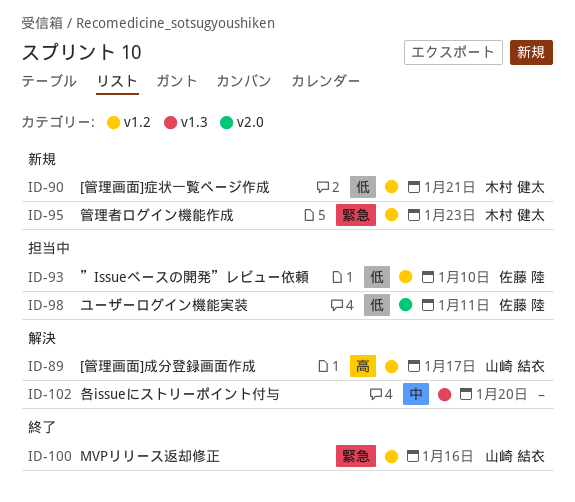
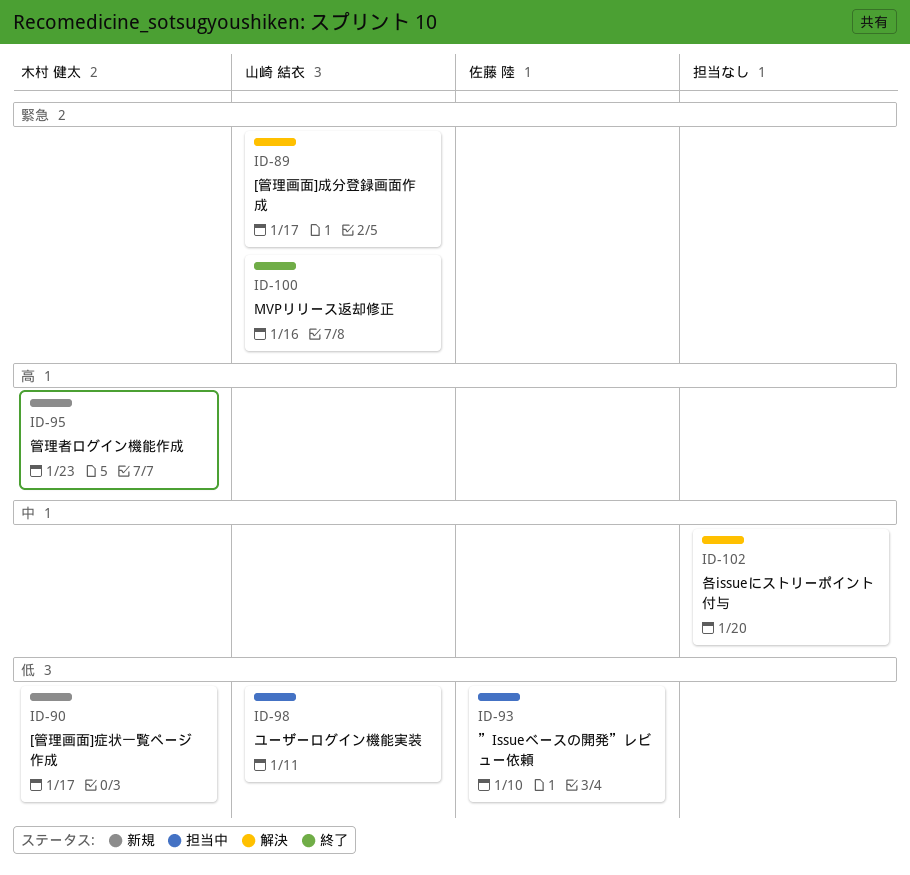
ID-89, priority: 高 -> 緊急
ID-90, due: Jan 21 -> Jan 17
ID-95, priority: 緊急 -> 高
ID-98, owner: 佐藤 陸 -> 山崎 結衣

